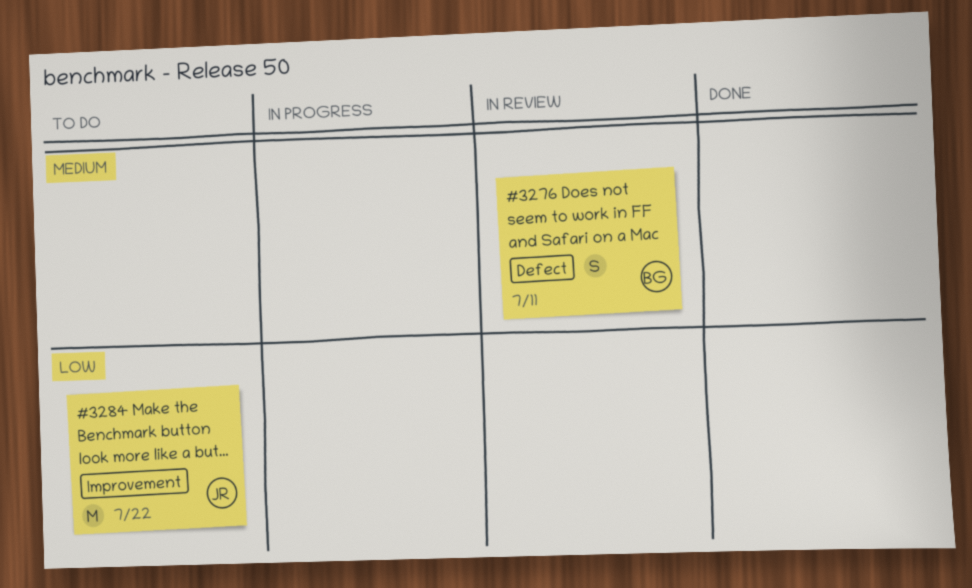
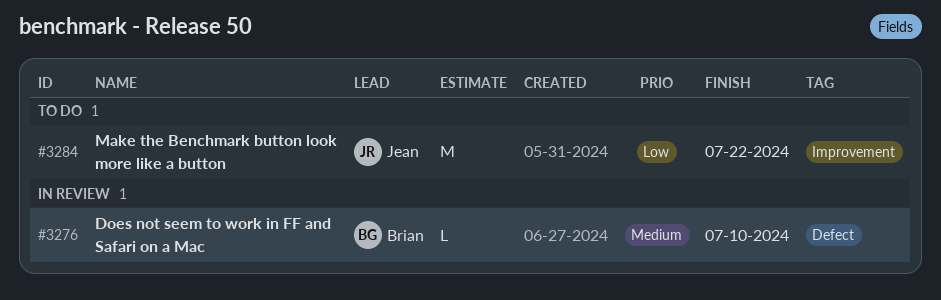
#3276, estimate: S -> L
#3276, due: Jul 11 -> Jul 10

